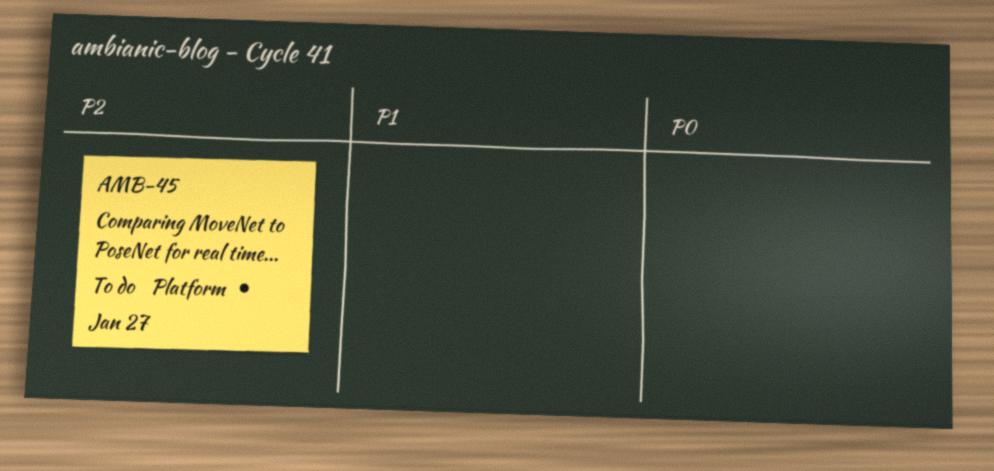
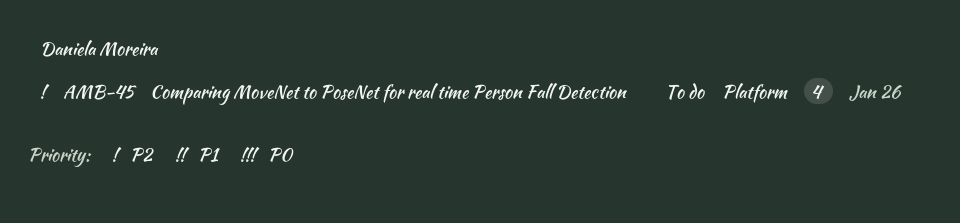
AMB-45, estimate: 1 -> 4
AMB-45, due: Jan 27 -> Jan 26

